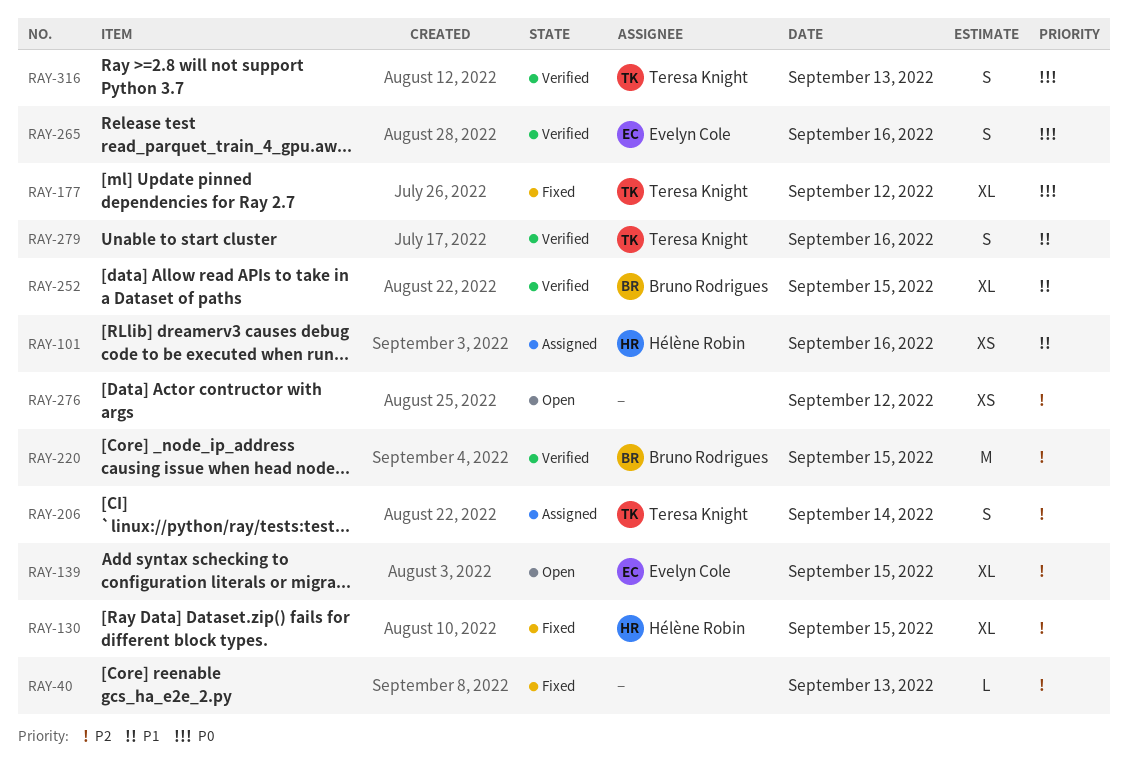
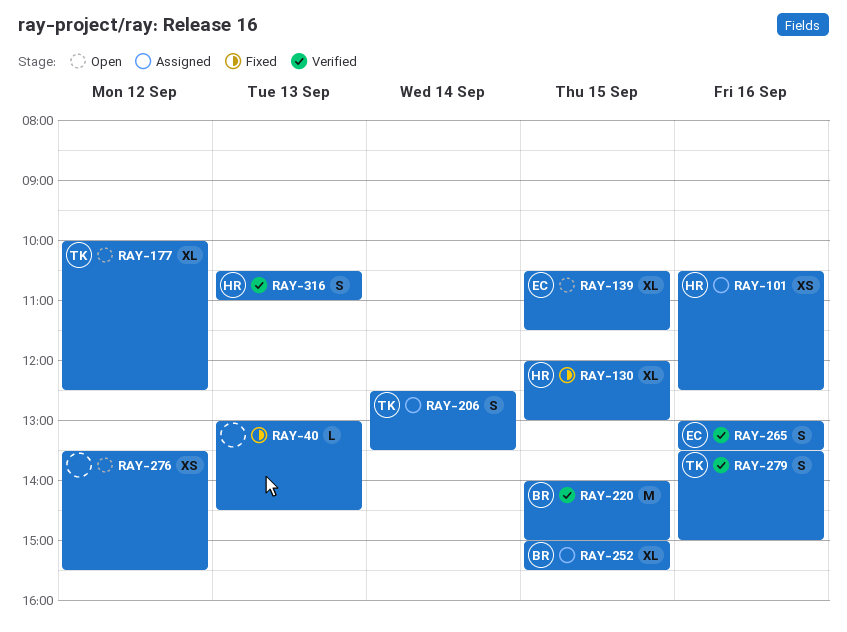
RAY-177, status: Fixed -> Open
RAY-252, status: Verified -> Assigned
RAY-316, owner: Teresa Knight -> Hélène Robin

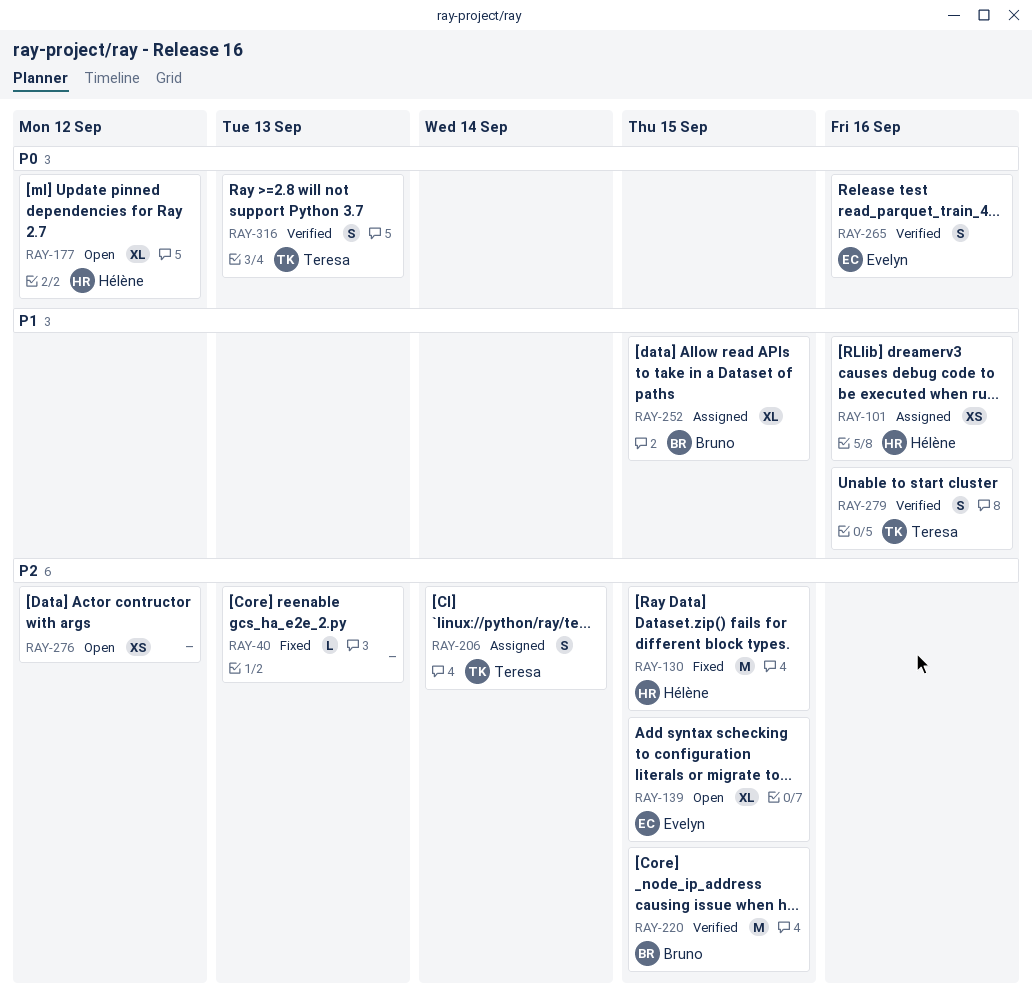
RAY-130, estimate: XL -> M
RAY-177, owner: Teresa -> Hélène
RAY-316, owner: Hélène -> Teresa

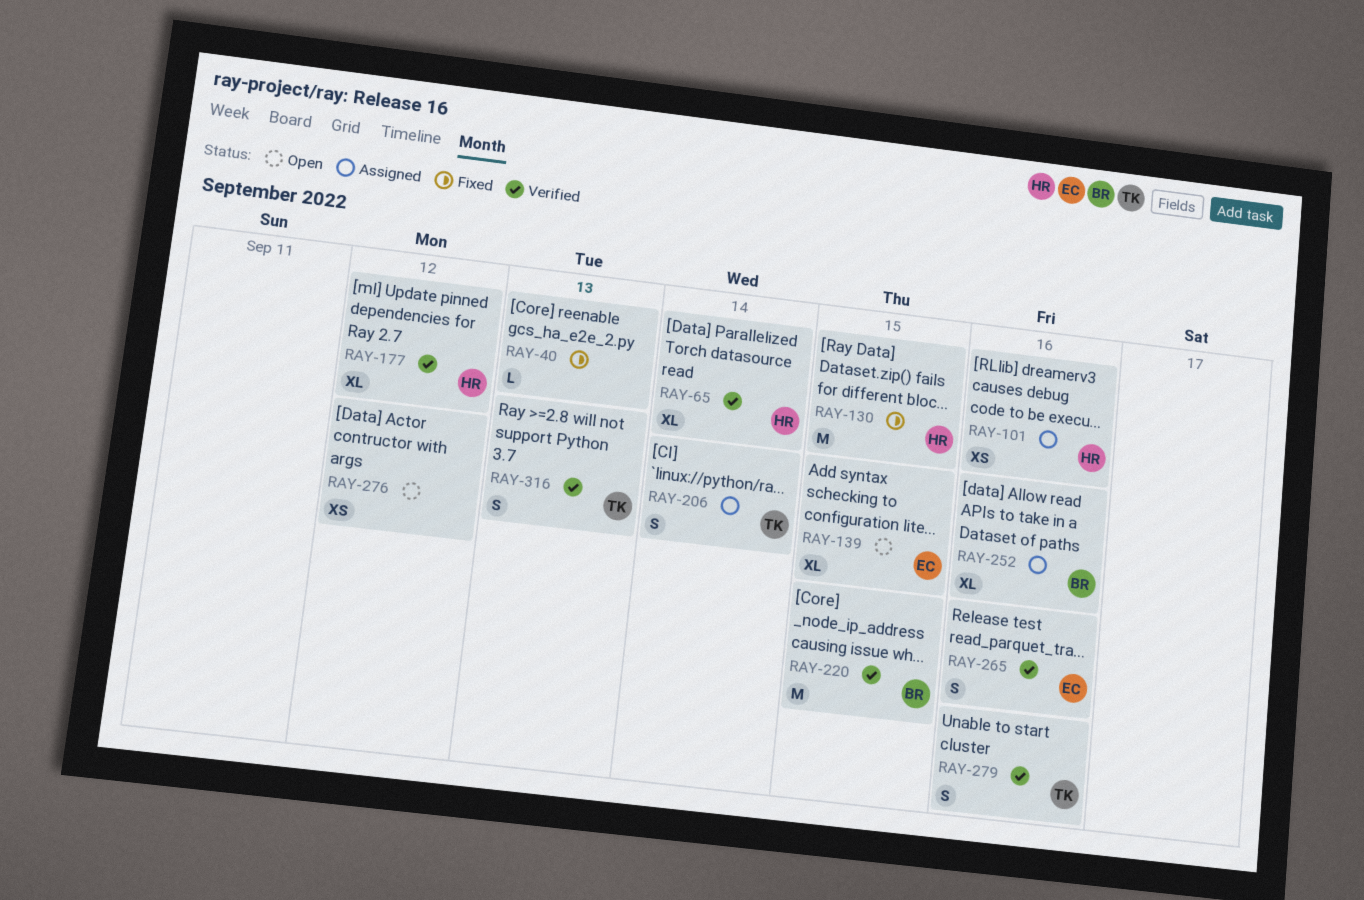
RAY-65: none -> present
RAY-177, status: Open -> Verified
RAY-252, day: Sep 15 -> Sep 16

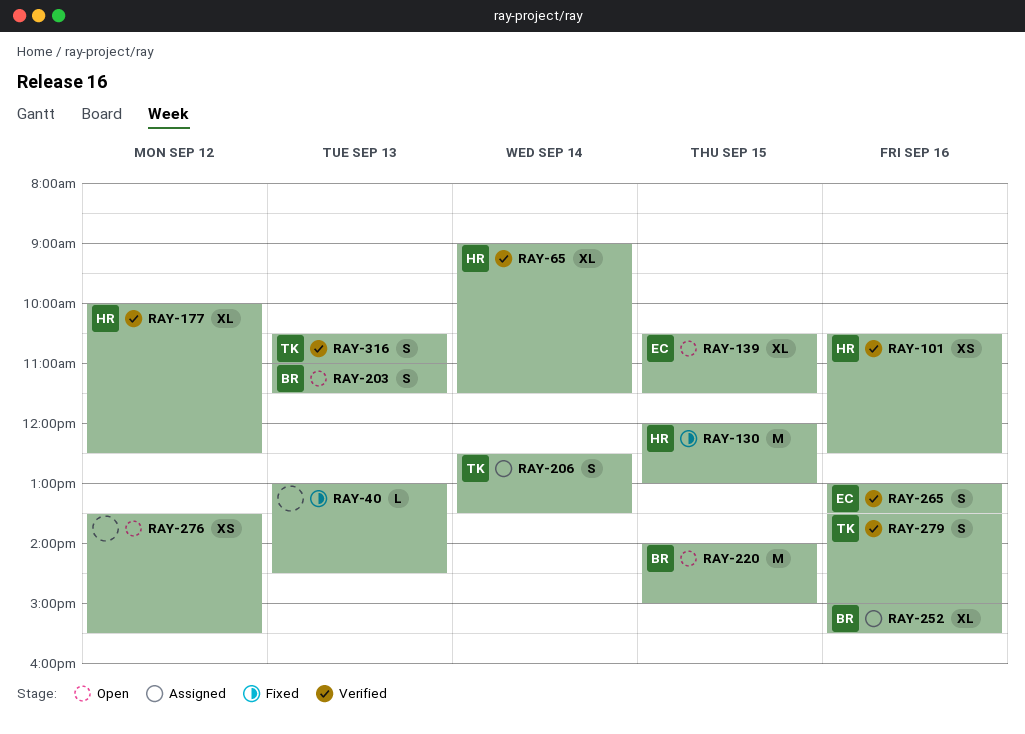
RAY-101, status: Assigned -> Verified
RAY-203: none -> present
RAY-220, status: Verified -> Open

